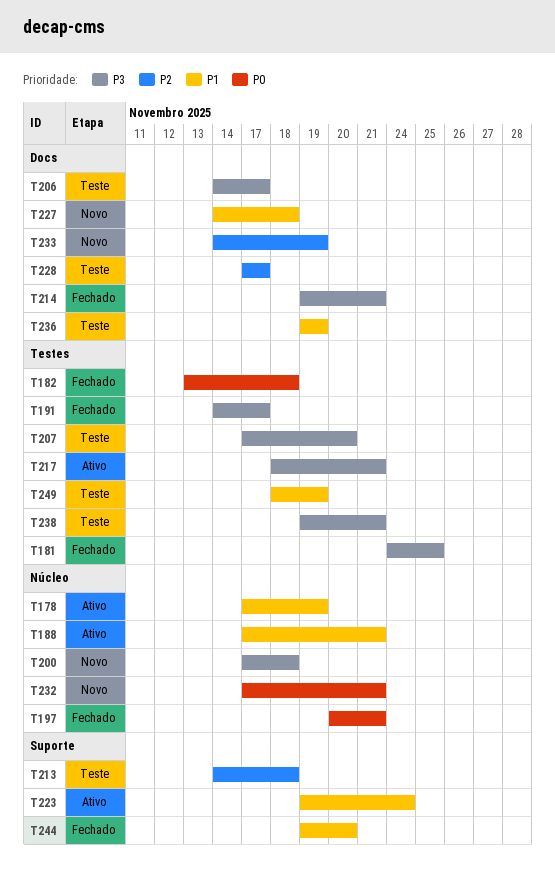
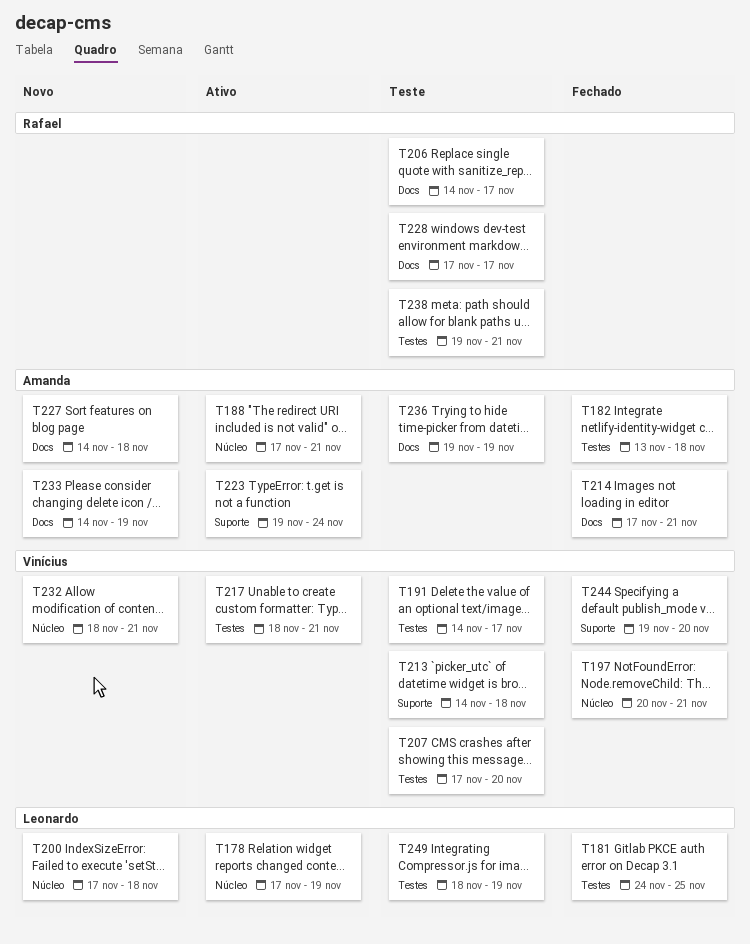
T191, status: Fechado -> Teste
T214, start: Nov 19 -> Nov 17
T232, start: Nov 17 -> Nov 18

